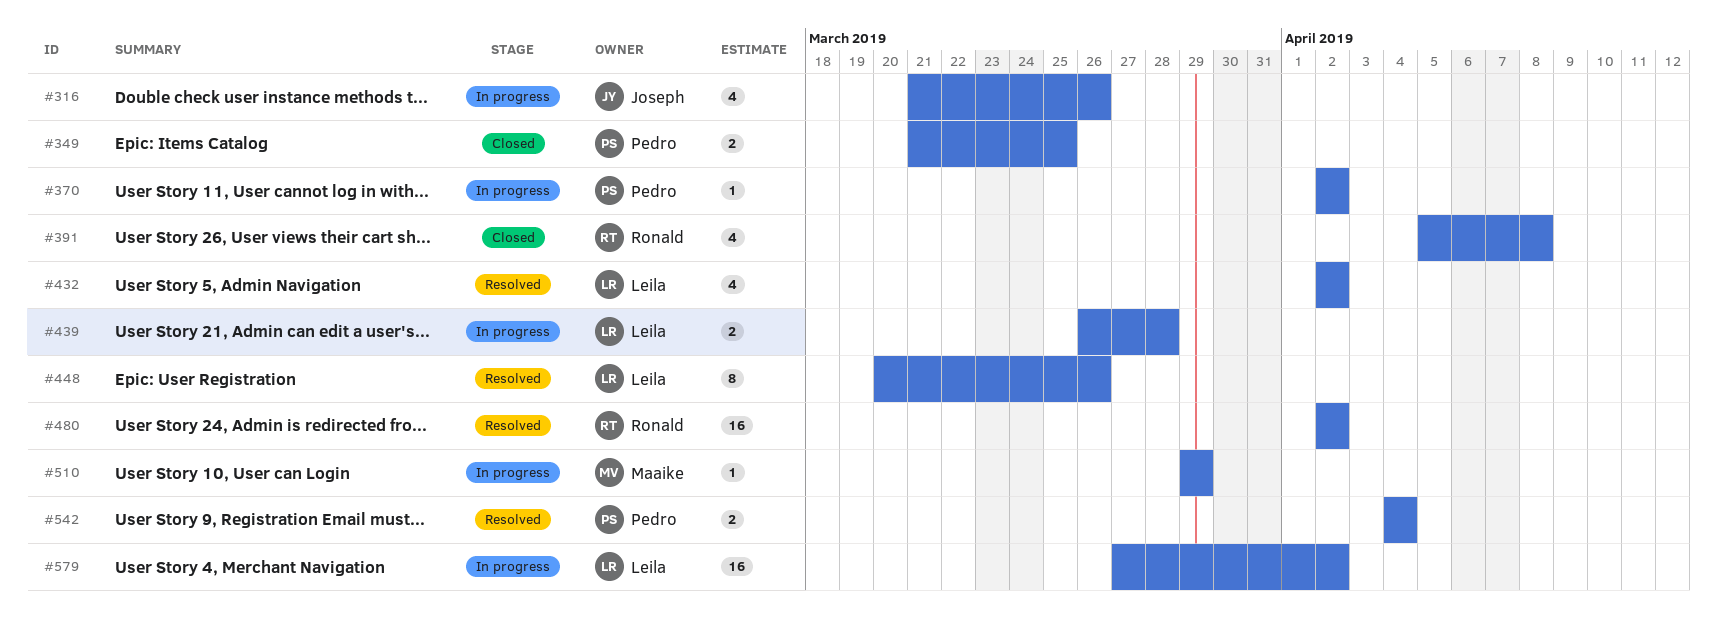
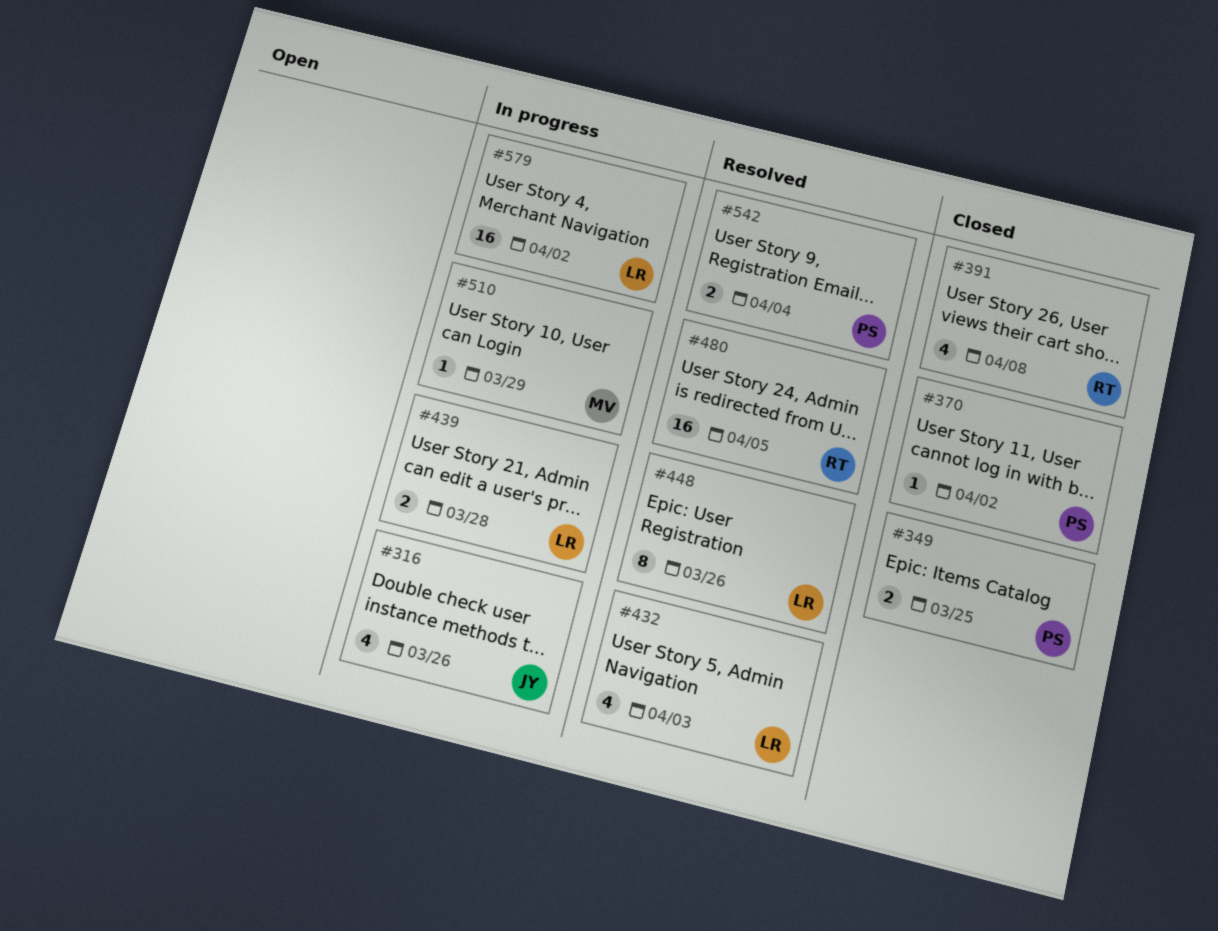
#370, status: In progress -> Closed
#432, due: Apr 2 -> Apr 3
#480, due: Apr 2 -> Apr 5

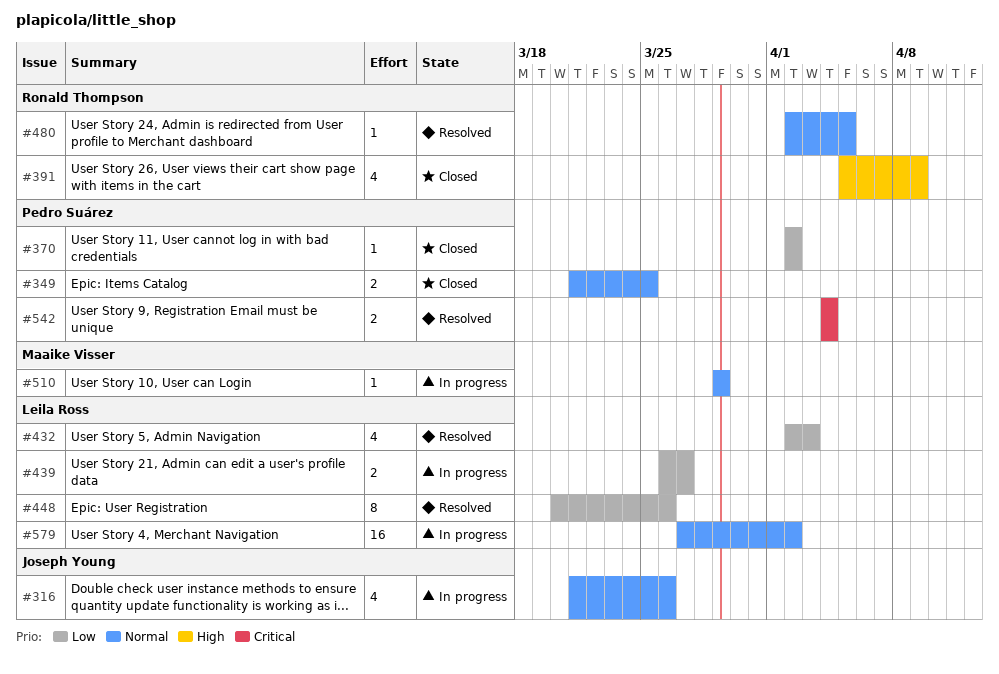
#391, due: Apr 8 -> Apr 9
#439, due: Mar 28 -> Mar 27
#480, estimate: 16 -> 1

